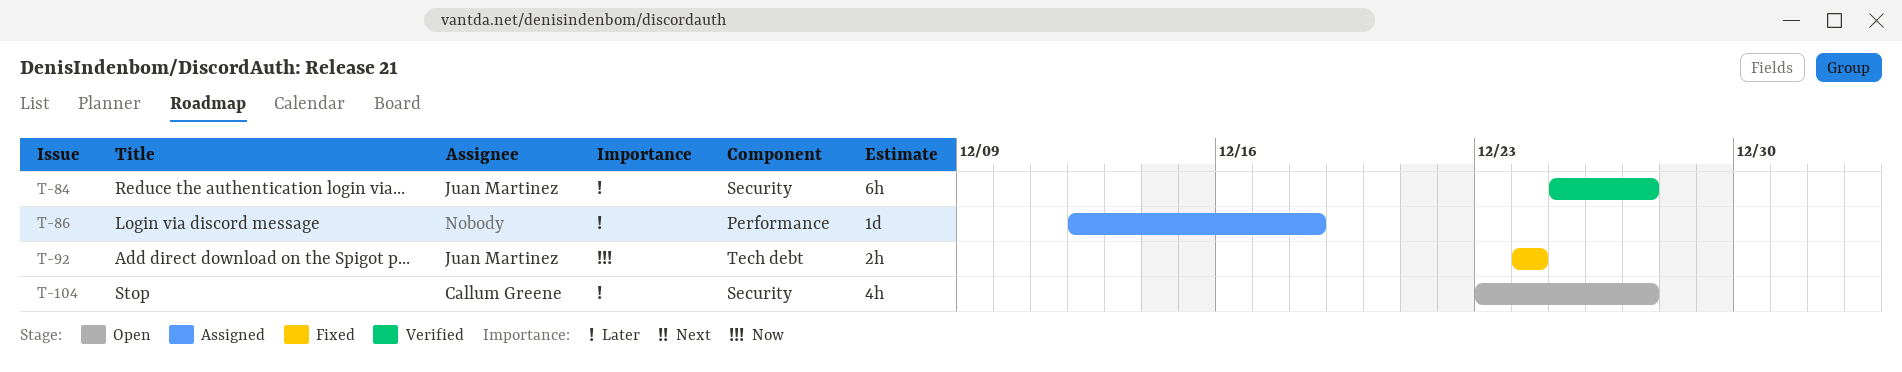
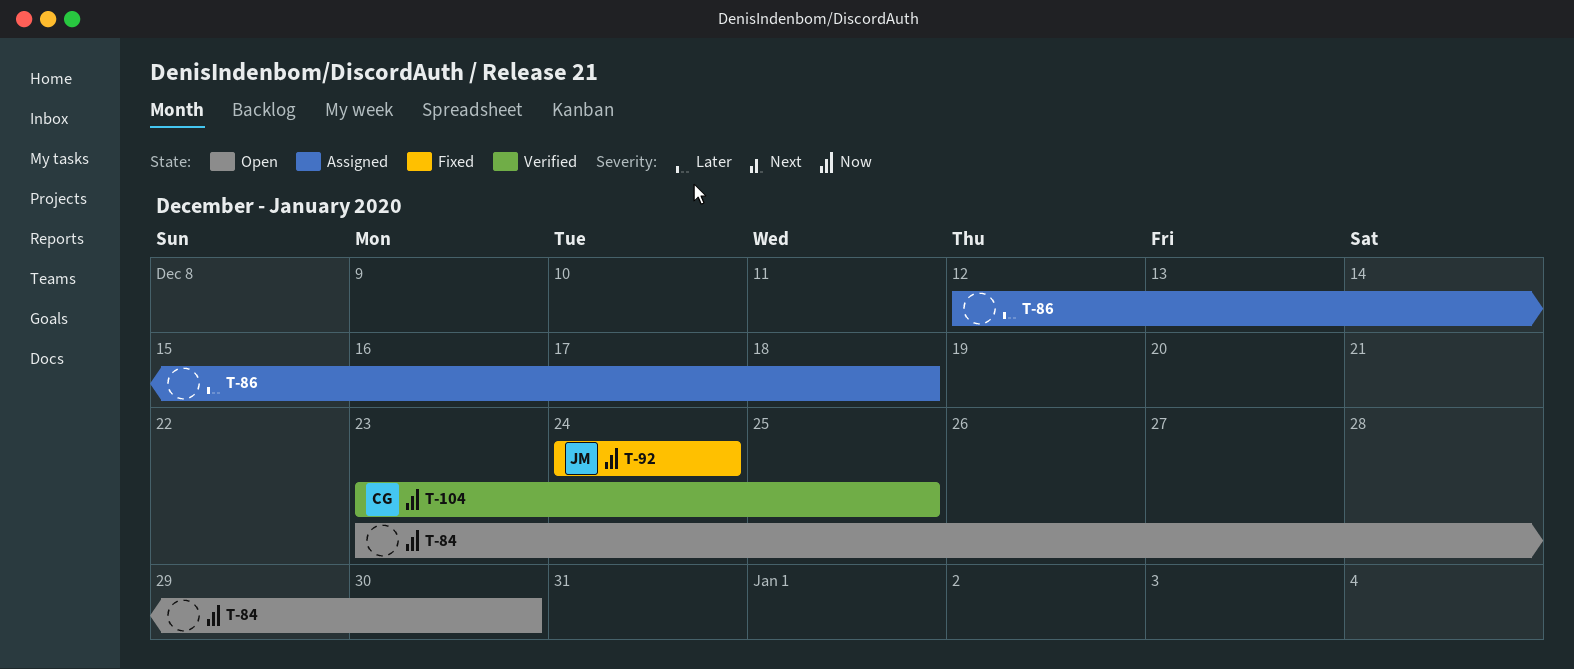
T-84, status: Verified -> Open
T-84, owner: Juan Martinez -> none
T-84, priority: Later -> Now
T-84, start: Dec 25 -> Dec 23
T-84, due: Dec 27 -> Dec 30
T-104, status: Open -> Verified
T-104, priority: Later -> Now
T-104, due: Dec 27 -> Dec 25

